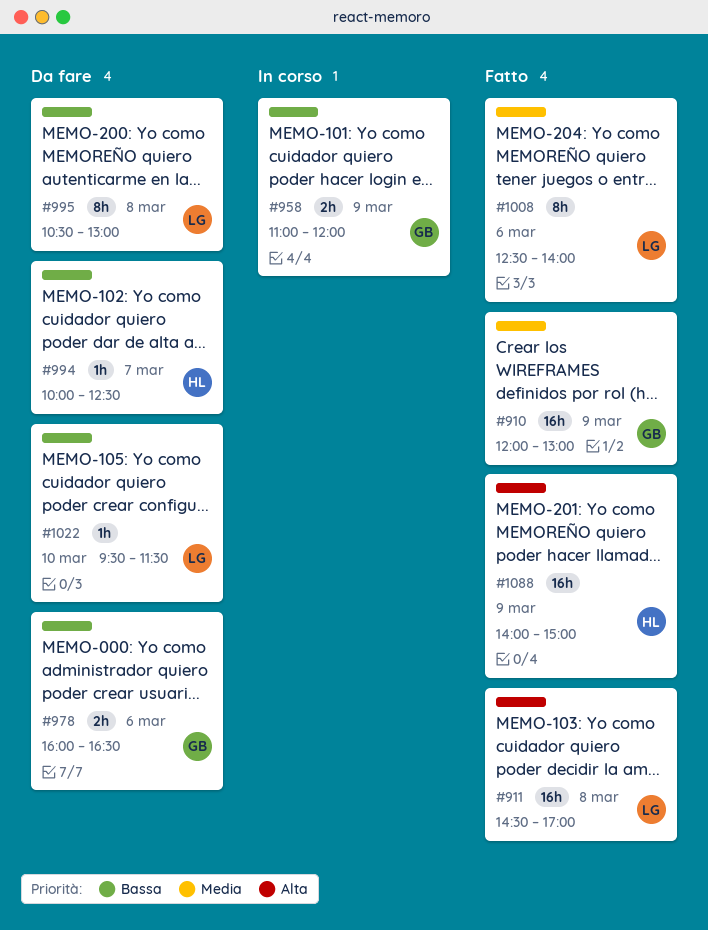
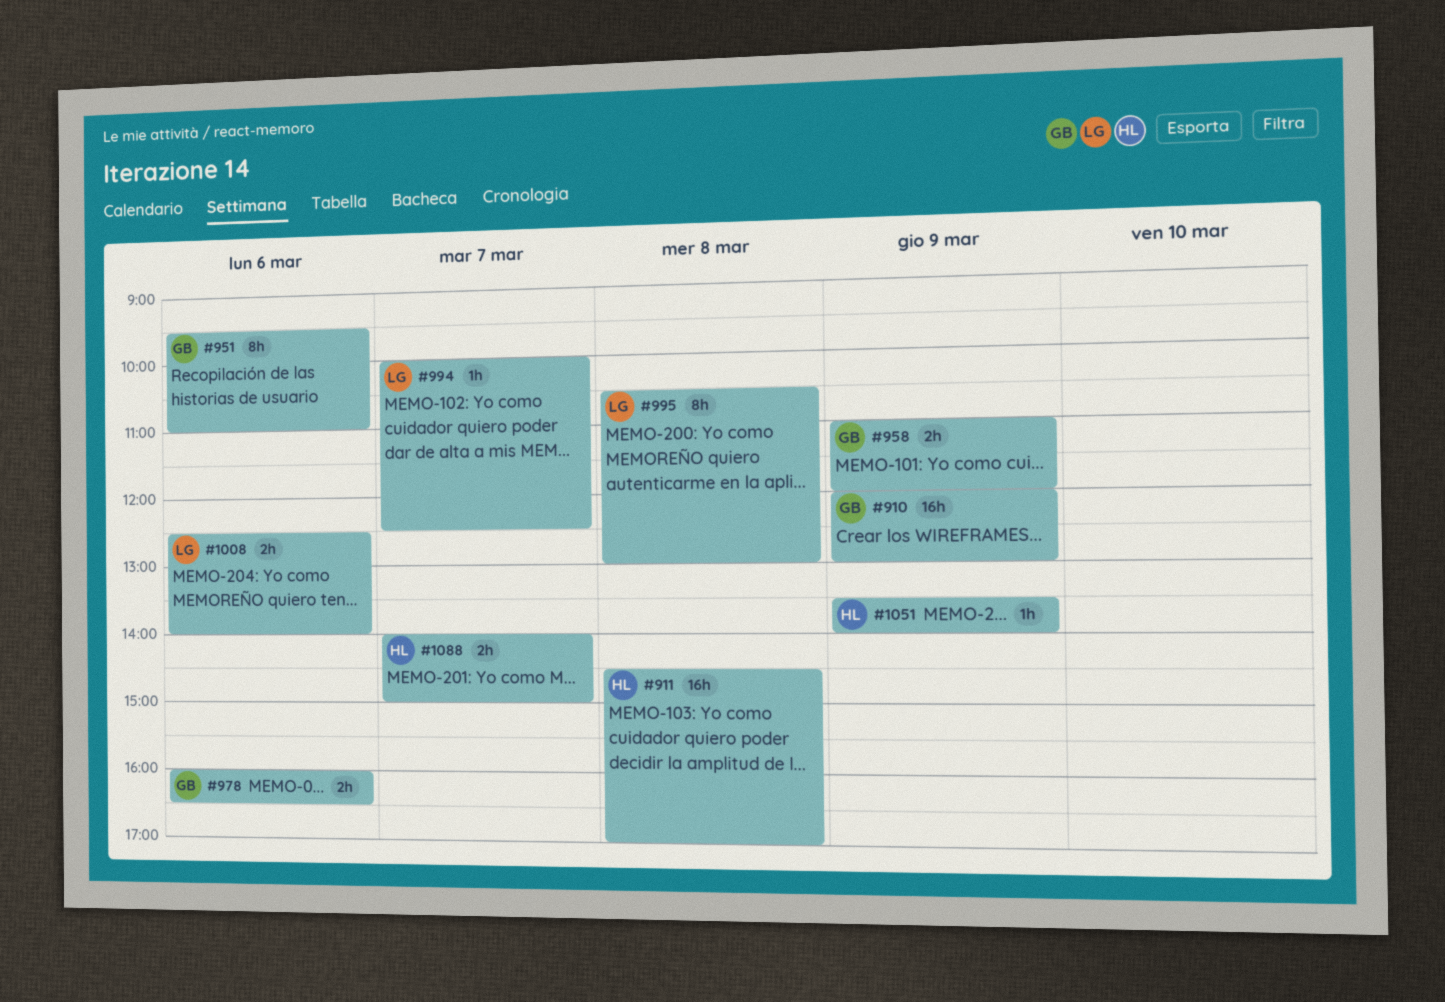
#911, owner: LG -> HL
#951: none -> present
#994, owner: HL -> LG
#1008, estimate: 8h -> 2h
#1022: present -> none
#1051: none -> present
#1088, estimate: 16h -> 2h
#1088, day: Mar 9 -> Mar 7

